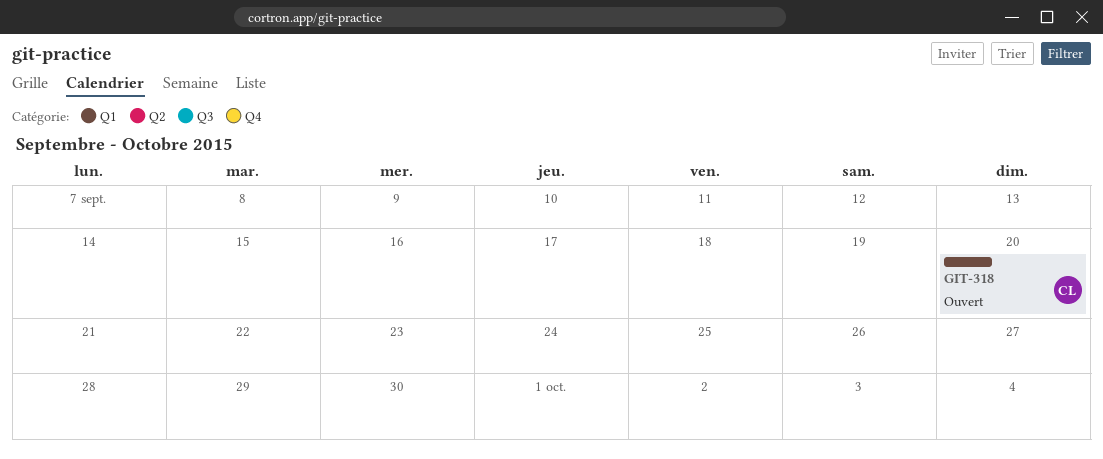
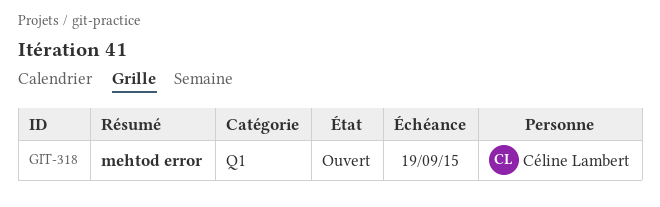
GIT-318, due: Sep 20 -> Sep 19

